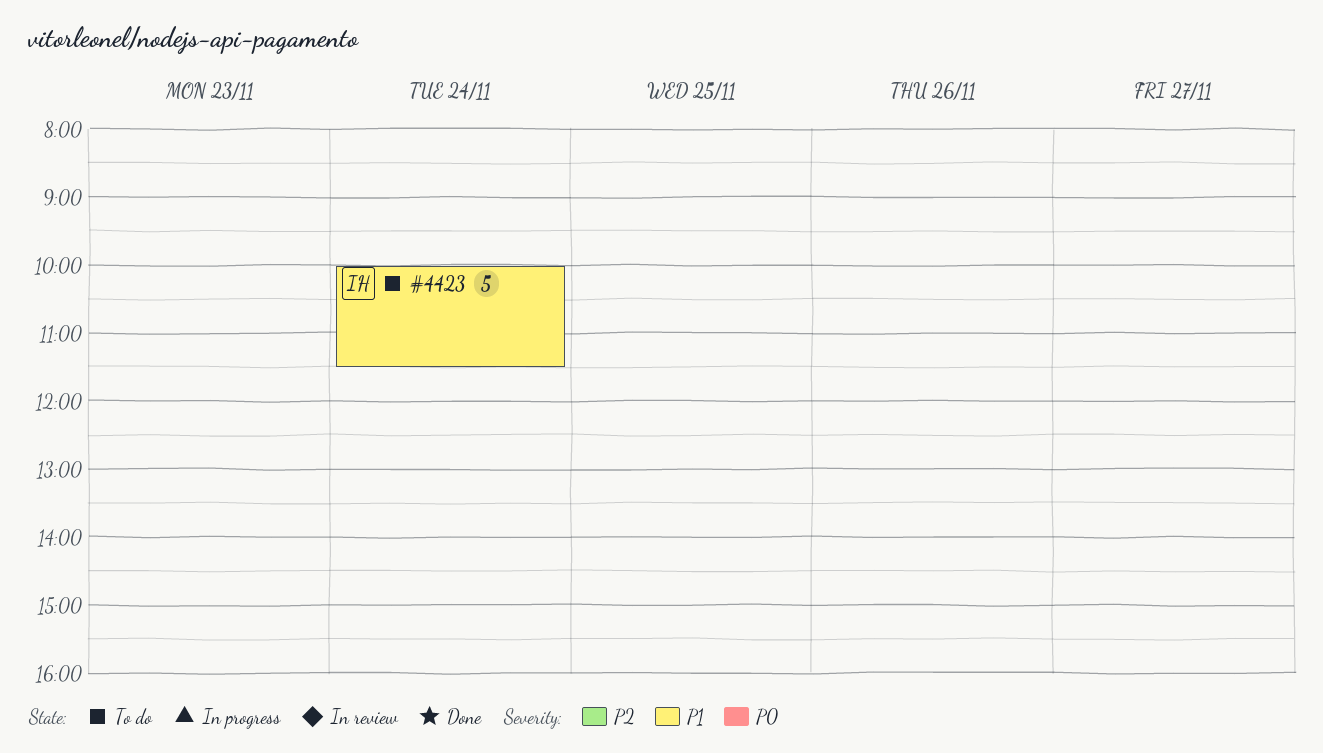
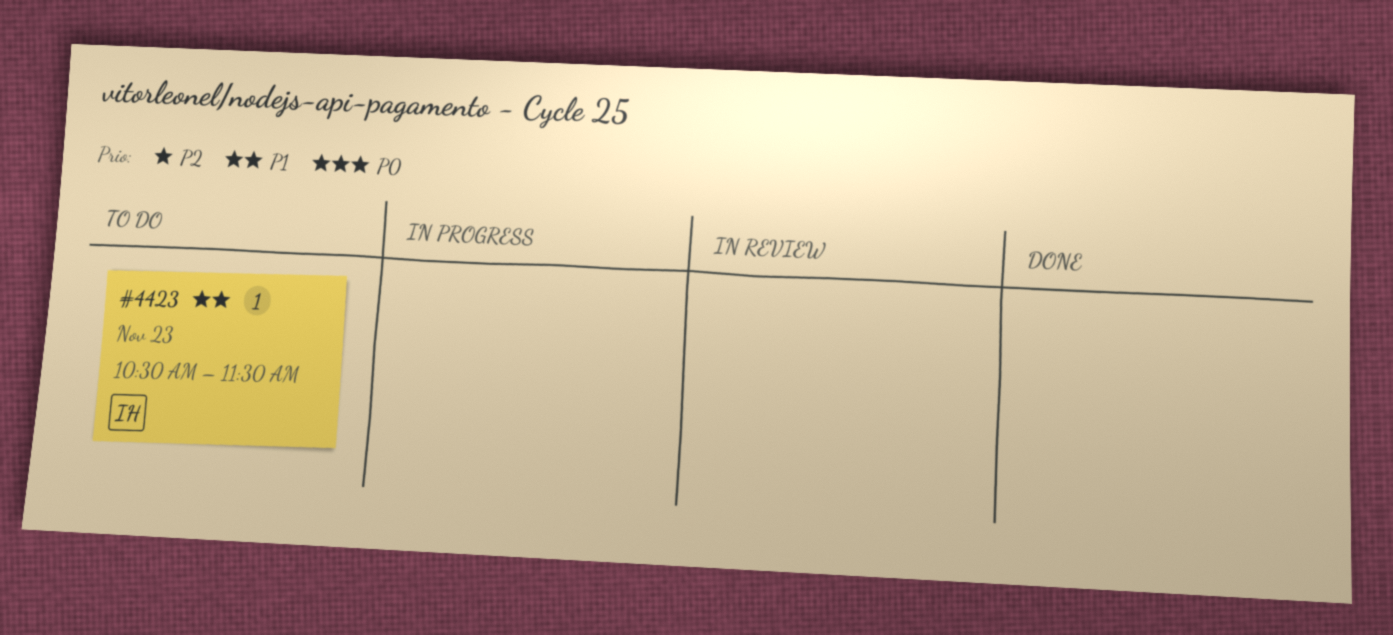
#4423, estimate: 5 -> 1
#4423, day: Nov 24 -> Nov 23
#4423, begins: 10:00 -> 10:30

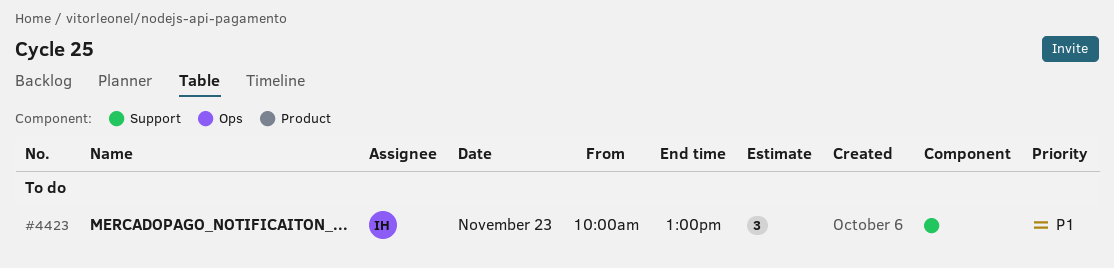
#4423, estimate: 1 -> 3
#4423, begins: 10:30 -> 10:00
#4423, ends: 11:30 -> 13:00

